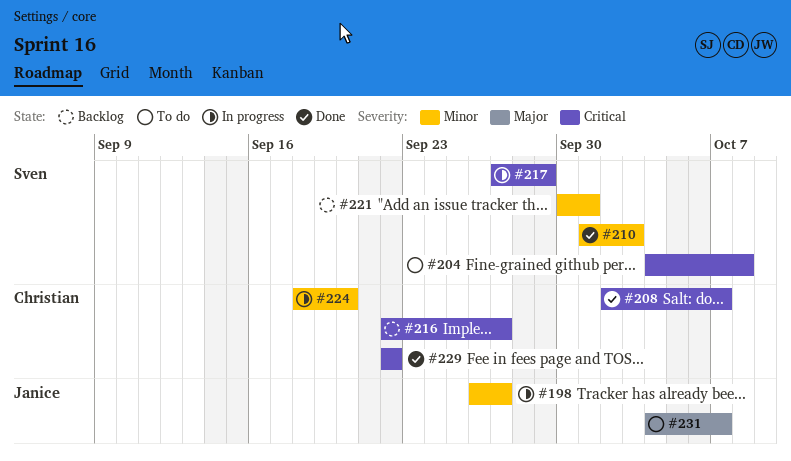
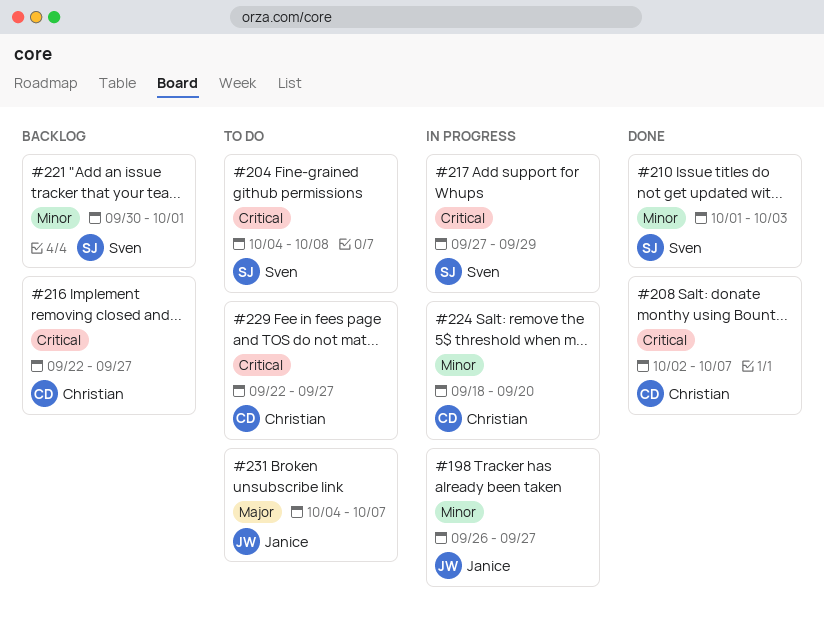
#229, status: Done -> To do
#229, due: Sep 22 -> Sep 27

